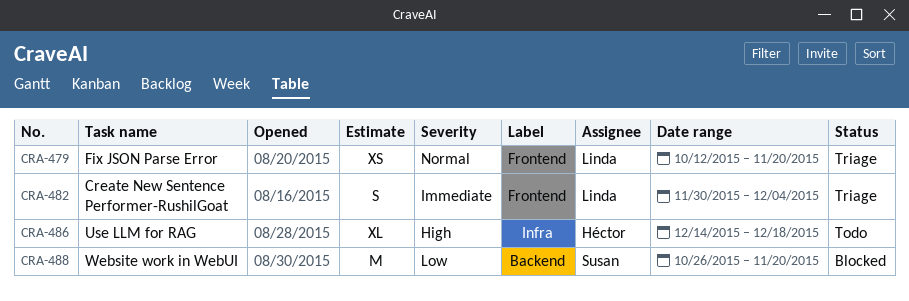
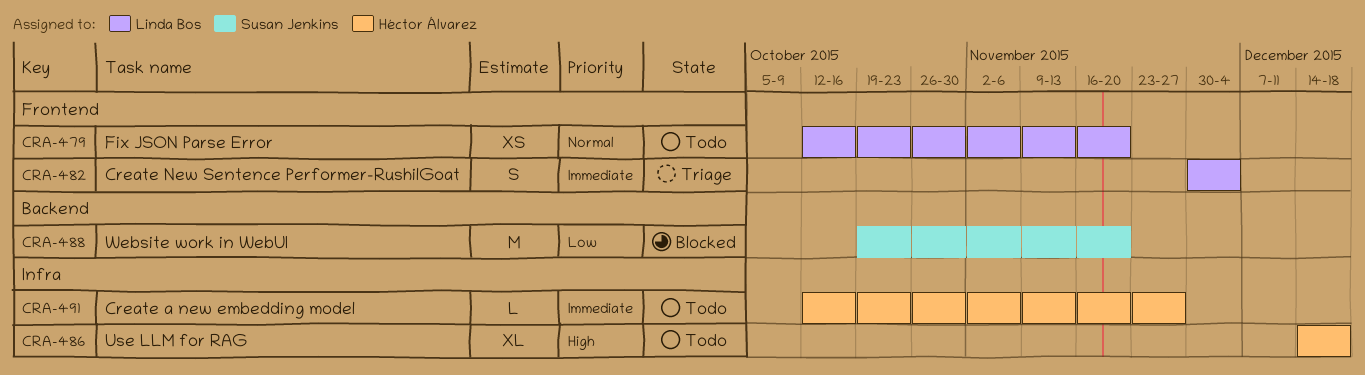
CRA-479, status: Triage -> Todo
CRA-488, start: Oct 26 -> Oct 19
CRA-491: none -> present

